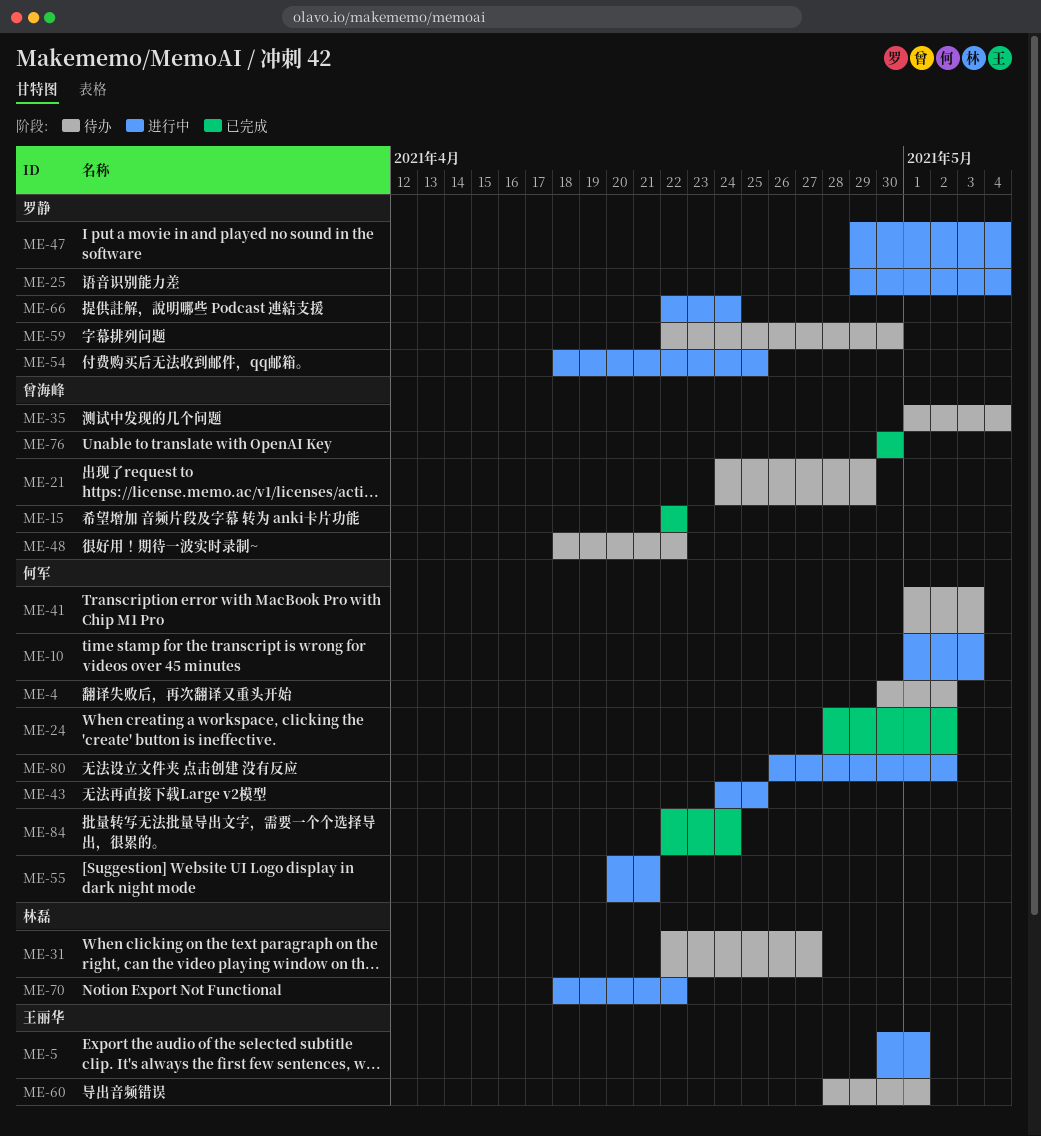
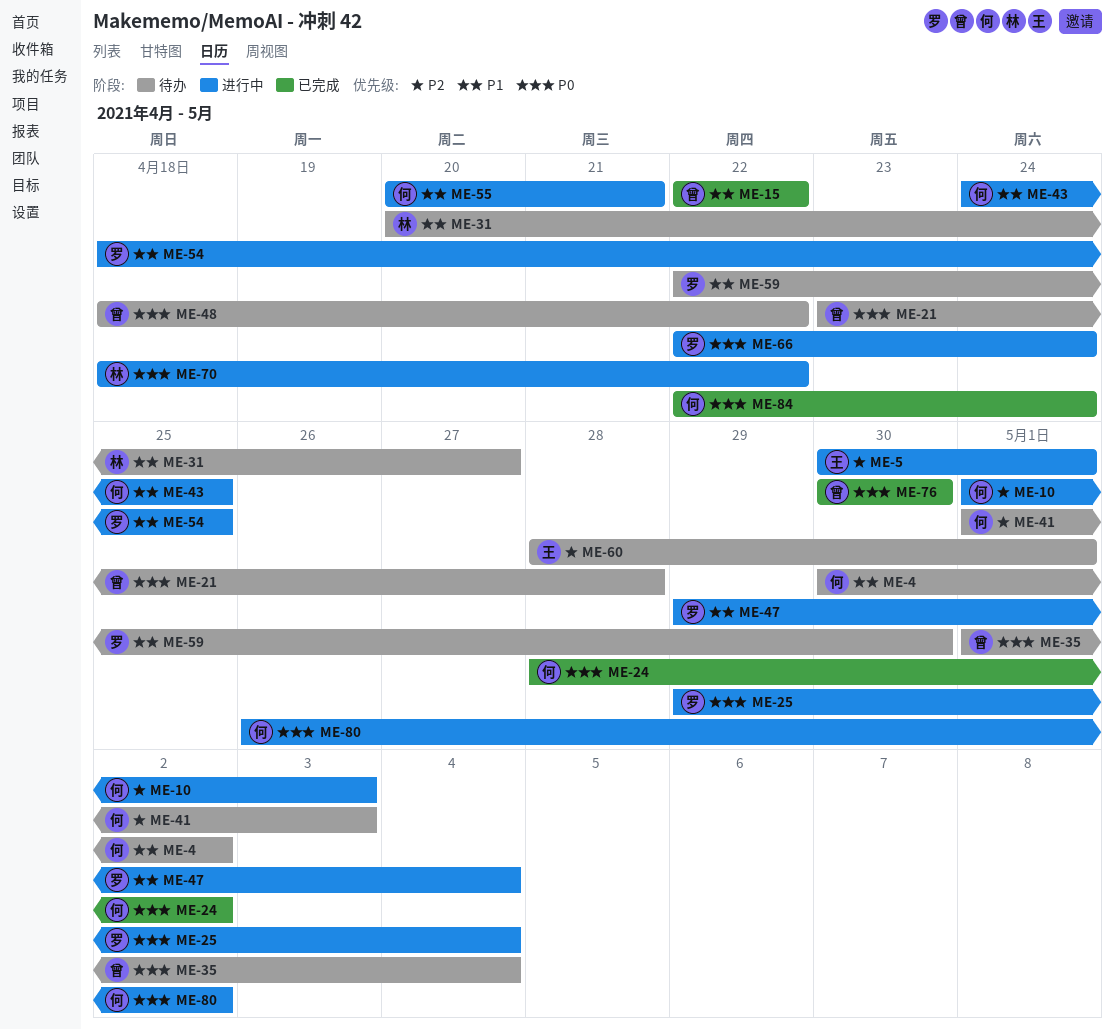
ME-21, start: Apr 24 -> Apr 23
ME-21, due: Apr 29 -> Apr 28
ME-31, start: Apr 22 -> Apr 20

